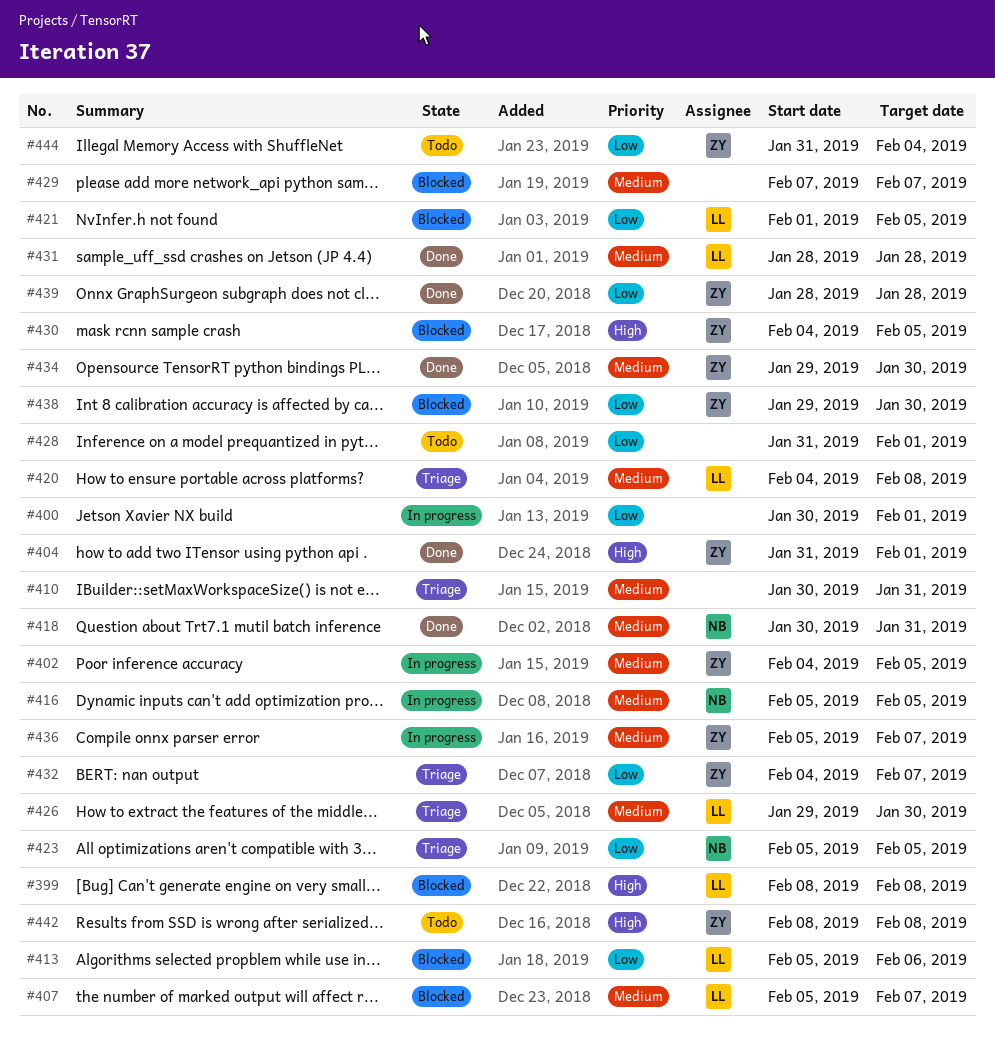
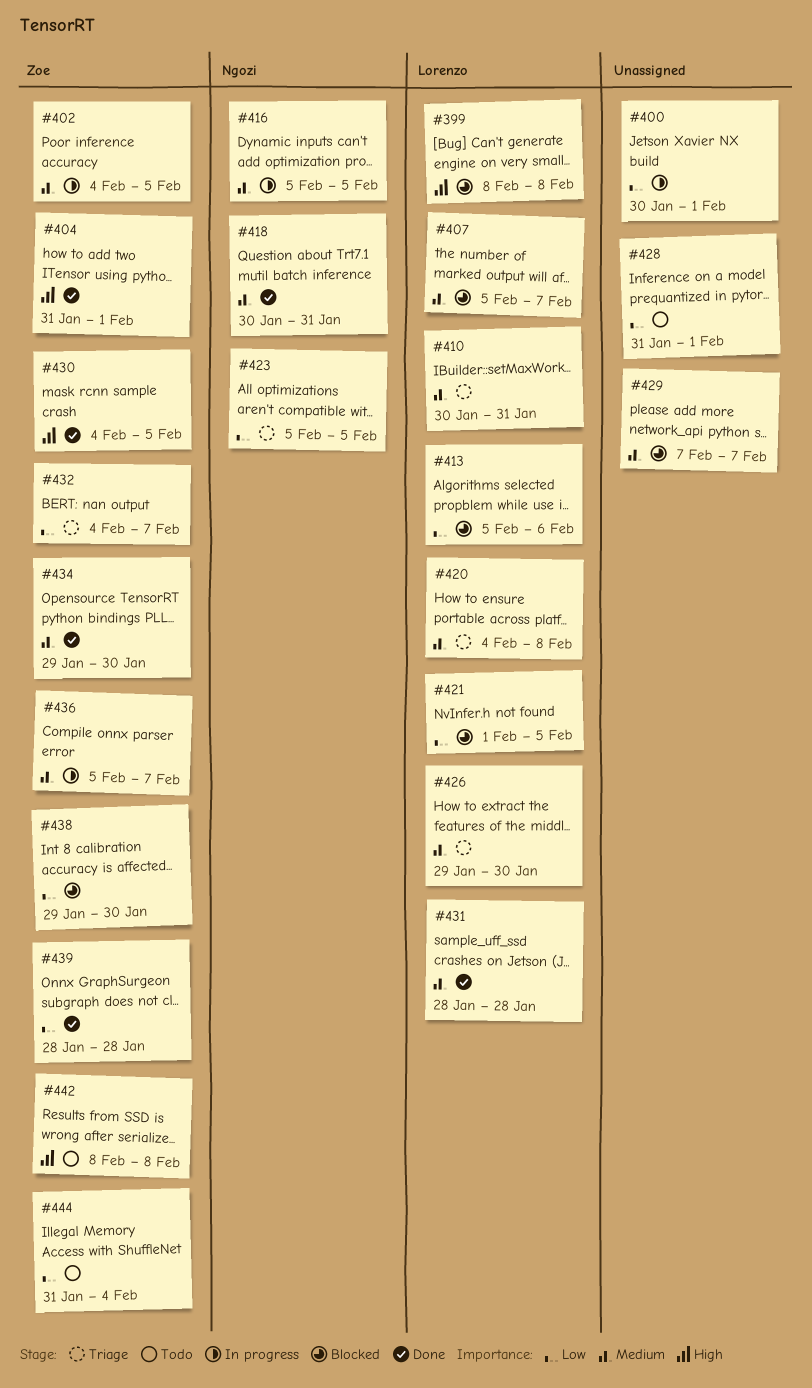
#410, owner: none -> Lorenzo
#430, status: Blocked -> Done

